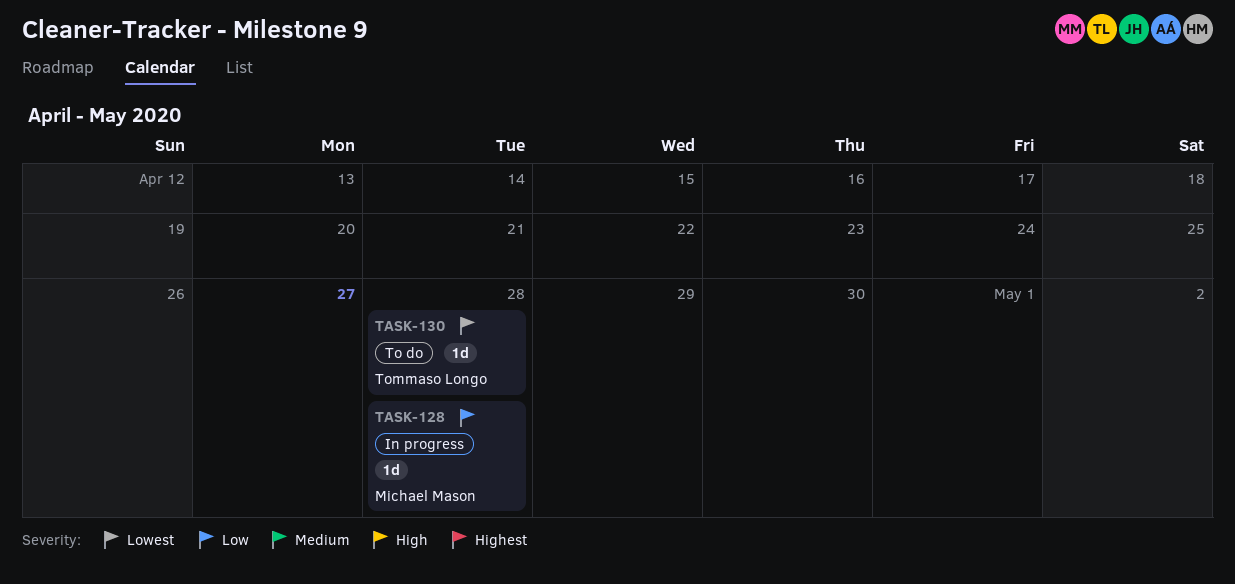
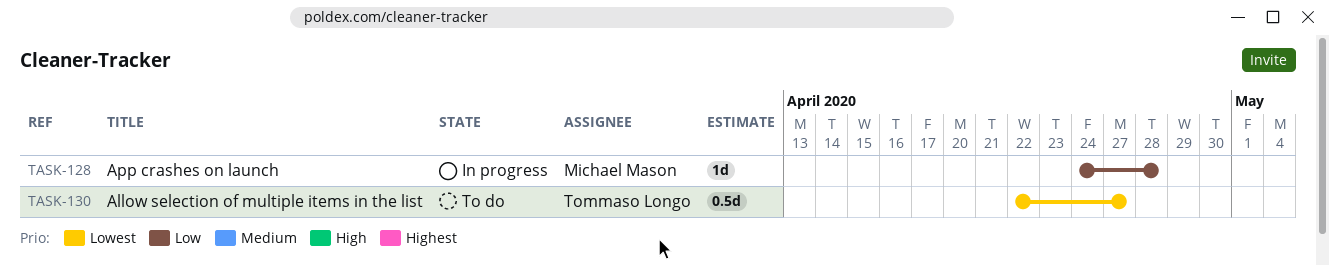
TASK-130, estimate: 1d -> 0.5d
TASK-130, due: Apr 28 -> Apr 27

